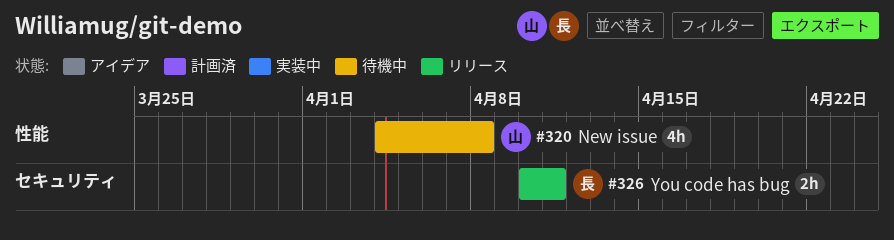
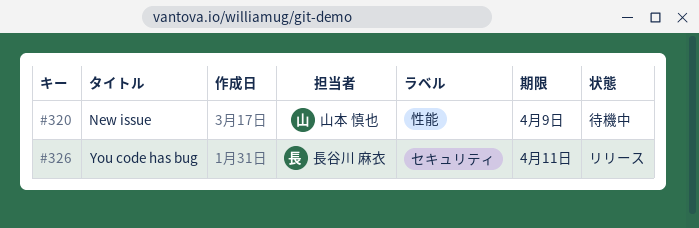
#320, due: Apr 8 -> Apr 9

